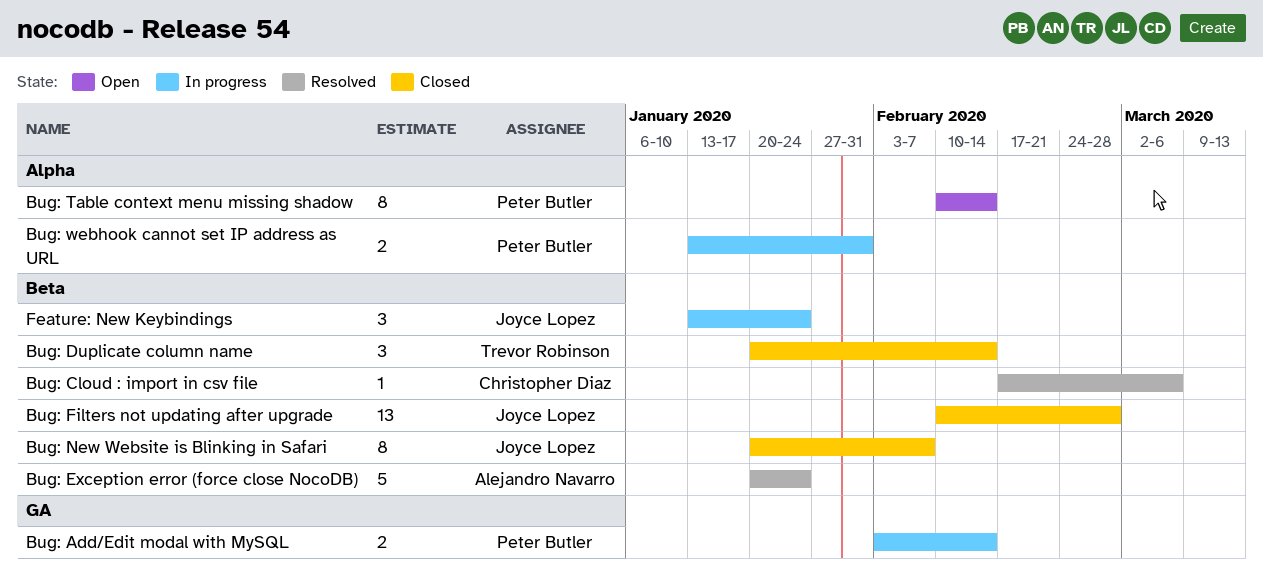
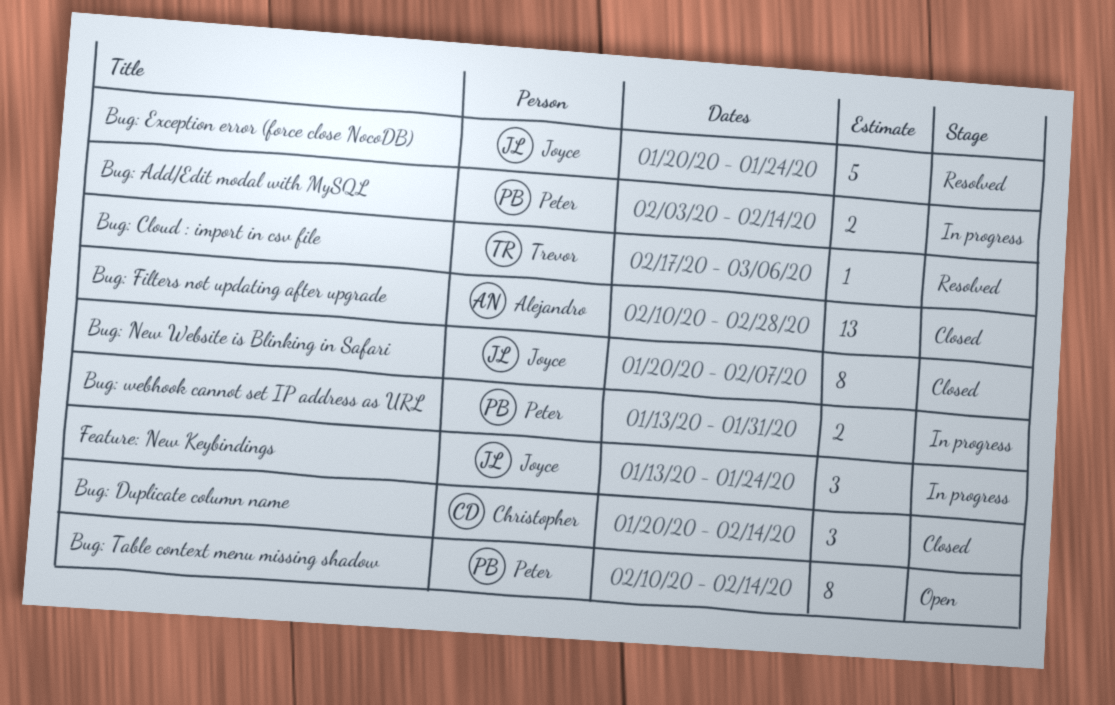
Bug: Cloud : import in csv file, owner: Christopher Diaz -> Trevor Robinson
Bug: Duplicate column name, owner: Trevor Robinson -> Christopher Diaz
Bug: Exception error (force close NocoDB), owner: Alejandro Navarro -> Joyce Lopez
Bug: Filters not updating after upgrade, owner: Joyce Lopez -> Alejandro Navarro

